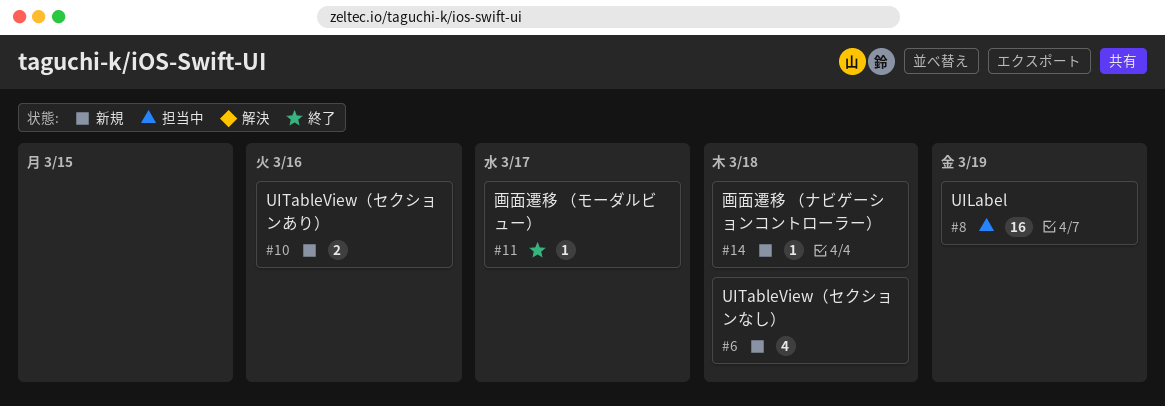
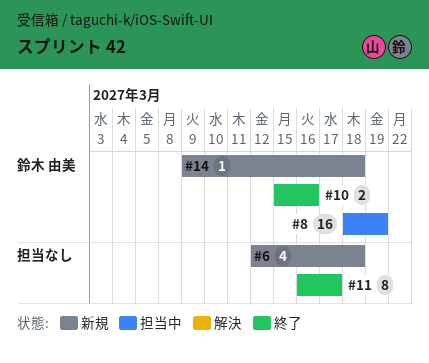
#10, status: 新規 -> 終了
#11, estimate: 1 -> 8

